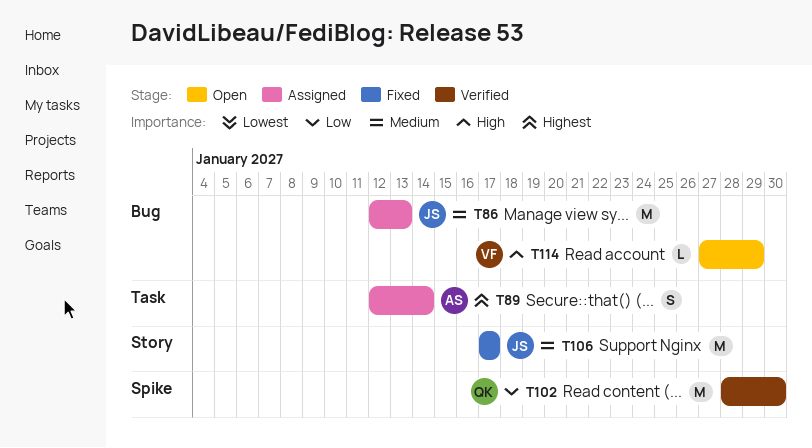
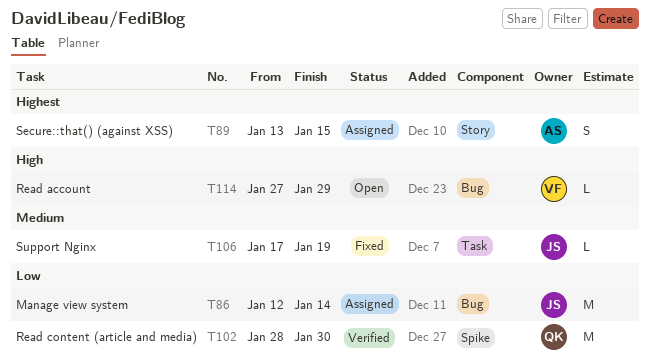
T86, priority: Medium -> Low
T86, due: Jan 13 -> Jan 14
T89, label: Task -> Story
T89, start: Jan 12 -> Jan 13
T89, due: Jan 14 -> Jan 15
T106, label: Story -> Task
T106, estimate: M -> L
T106, due: Jan 17 -> Jan 19

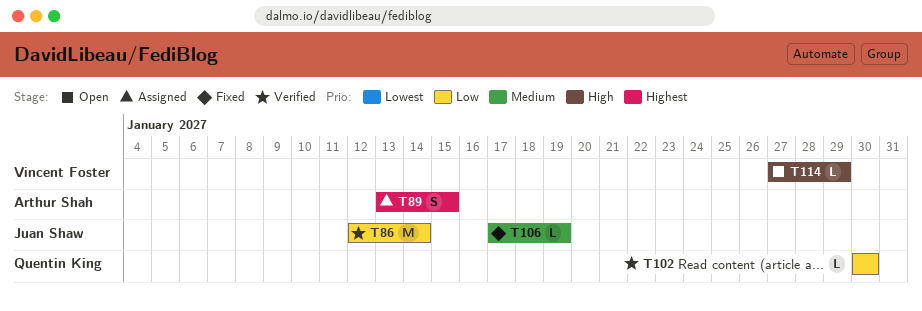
T86, status: Assigned -> Verified
T102, estimate: M -> L
T102, start: Jan 28 -> Jan 30

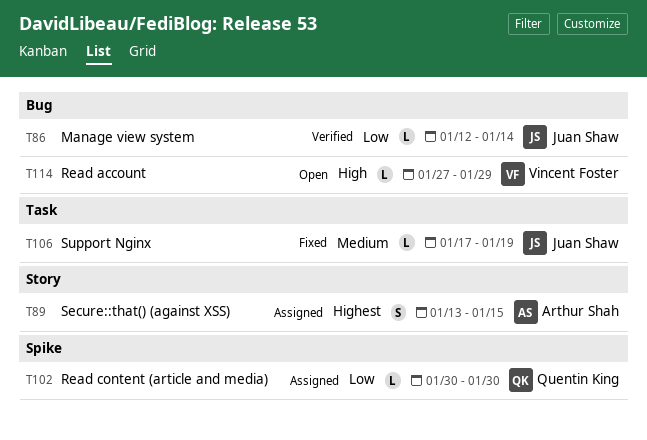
T86, estimate: M -> L
T102, status: Verified -> Assigned

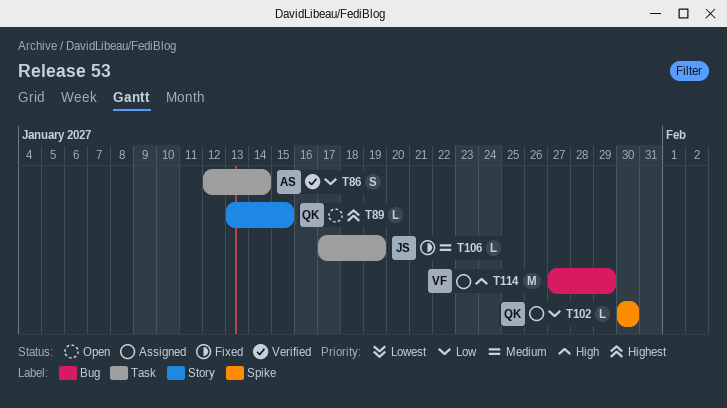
T86, owner: Juan Shaw -> Arthur Shah
T86, label: Bug -> Task
T86, estimate: L -> S
T89, status: Assigned -> Open
T89, owner: Arthur Shah -> Quentin King
T89, estimate: S -> L
T114, status: Open -> Assigned
T114, estimate: L -> M

